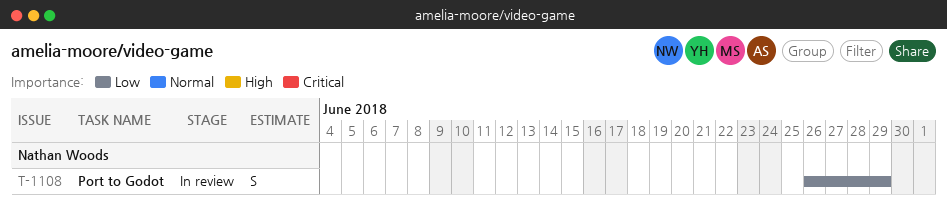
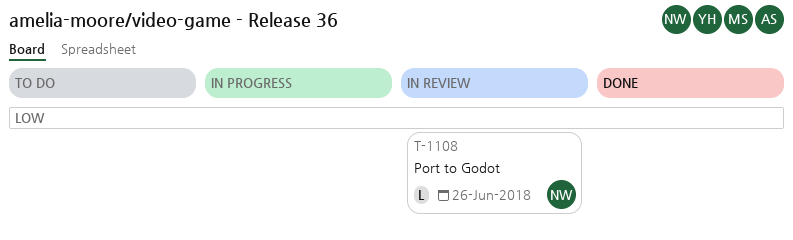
T-1108, estimate: S -> L
T-1108, due: Jun 29 -> Jun 26

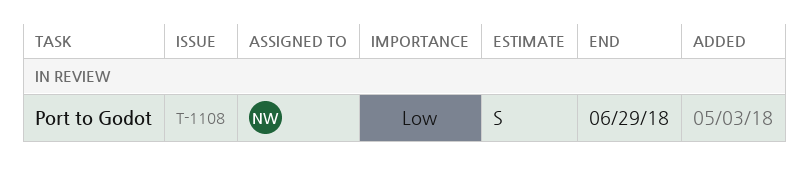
T-1108, estimate: L -> S
T-1108, due: Jun 26 -> Jun 29

